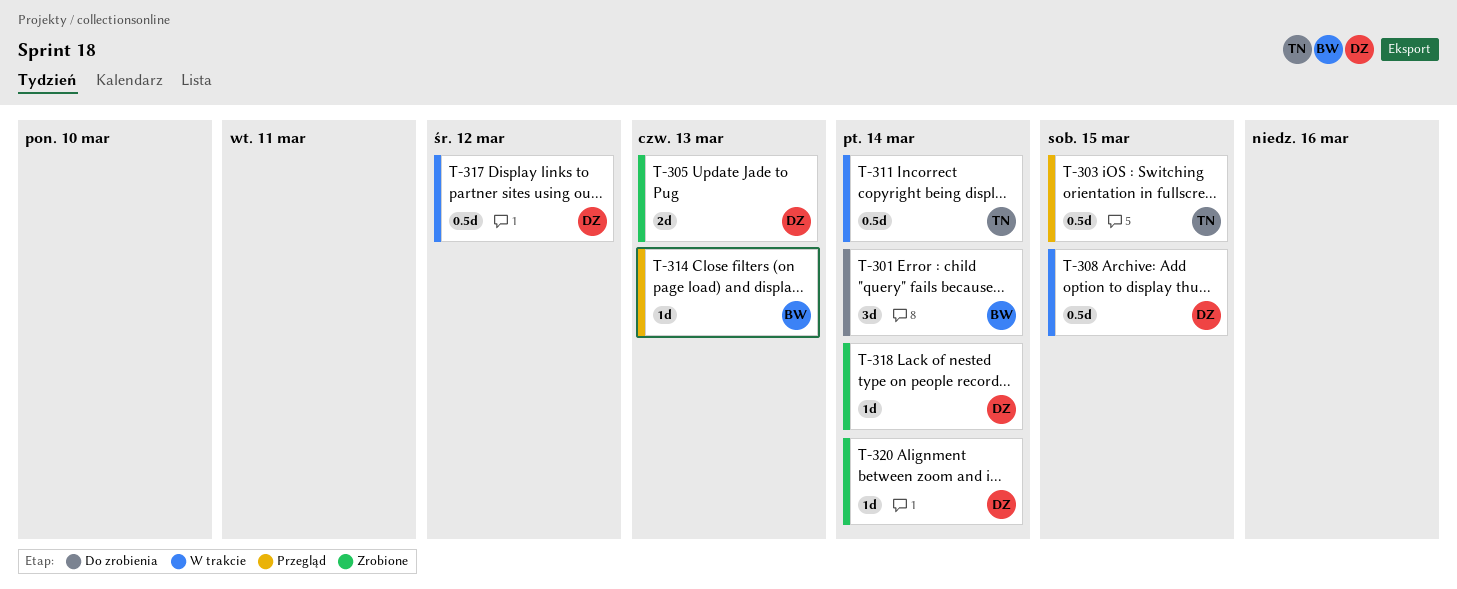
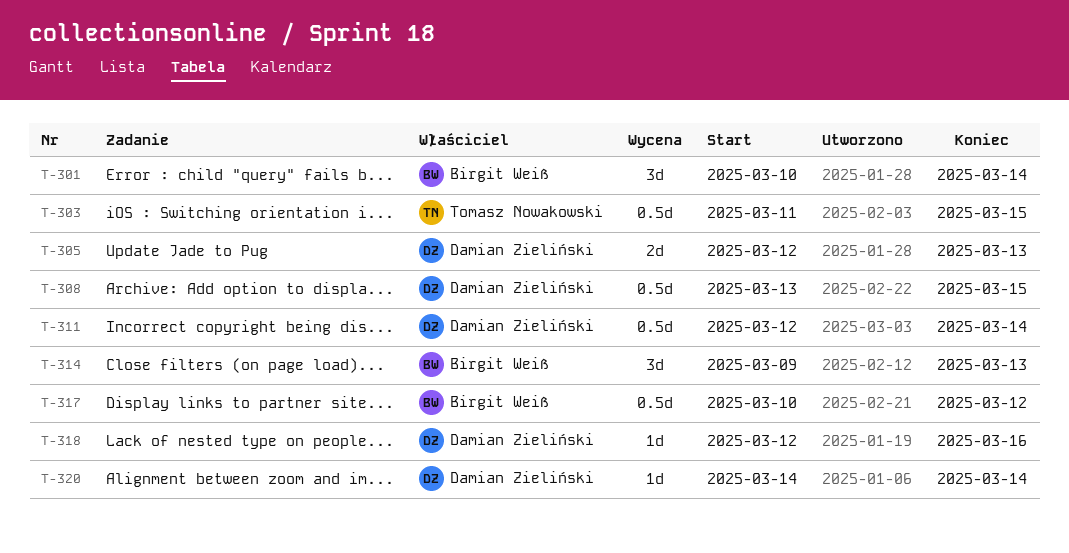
T-311, owner: Tomasz Nowakowski -> Damian Zieliński
T-314, estimate: 1d -> 3d
T-317, owner: Damian Zieliński -> Birgit Weiß
T-318, due: Mar 14 -> Mar 16

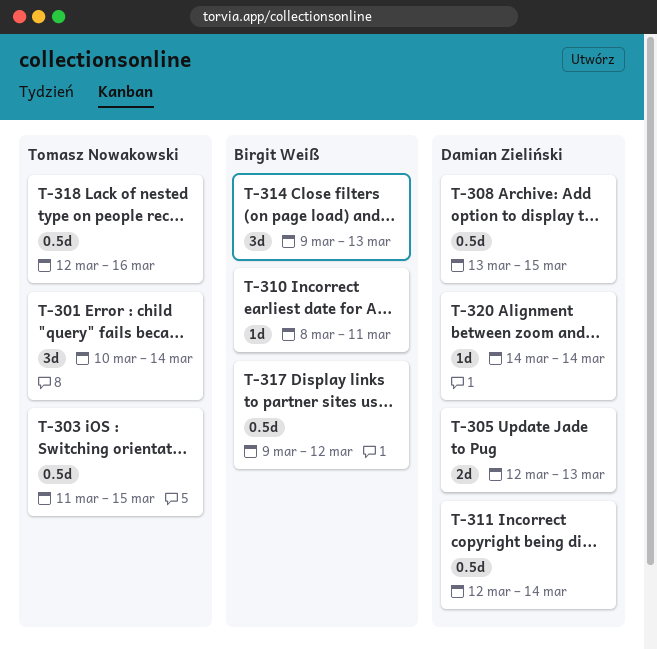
T-301, owner: Birgit Weiß -> Tomasz Nowakowski
T-310: none -> present
T-317, start: Mar 10 -> Mar 9
T-318, owner: Damian Zieliński -> Tomasz Nowakowski
T-318, estimate: 1d -> 0.5d

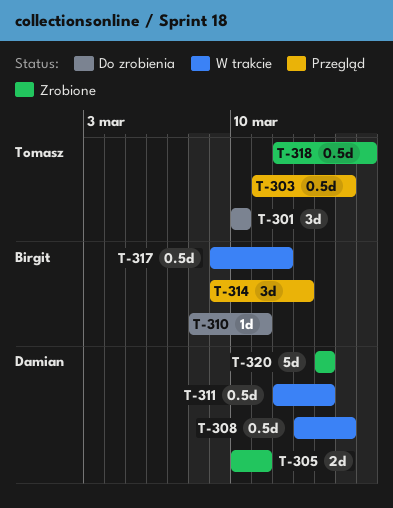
T-301, due: Mar 14 -> Mar 10
T-305, start: Mar 12 -> Mar 10
T-305, due: Mar 13 -> Mar 11
T-320, estimate: 1d -> 5d

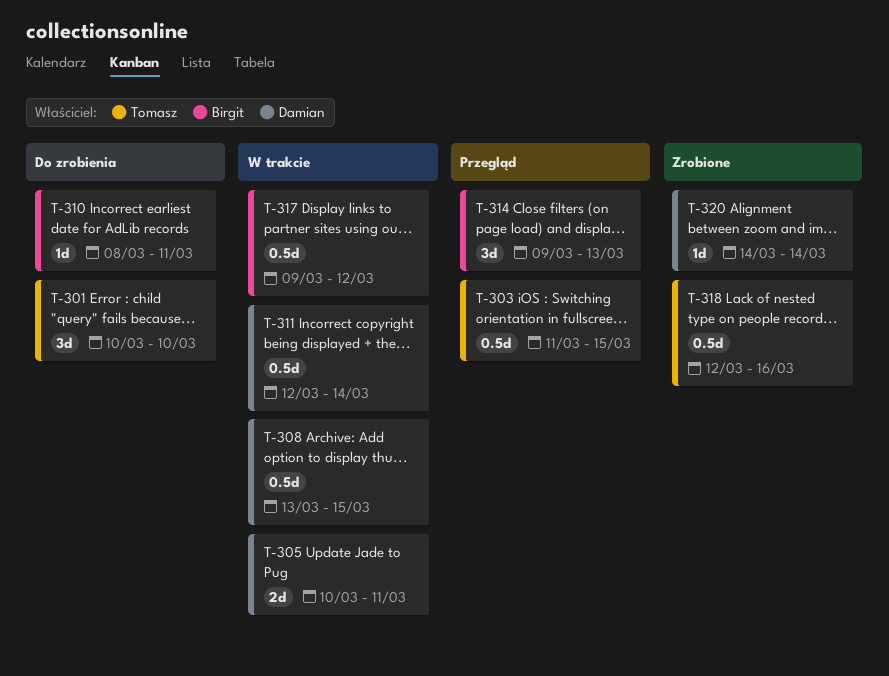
T-305, status: Zrobione -> W trakcie
T-320, estimate: 5d -> 1d

